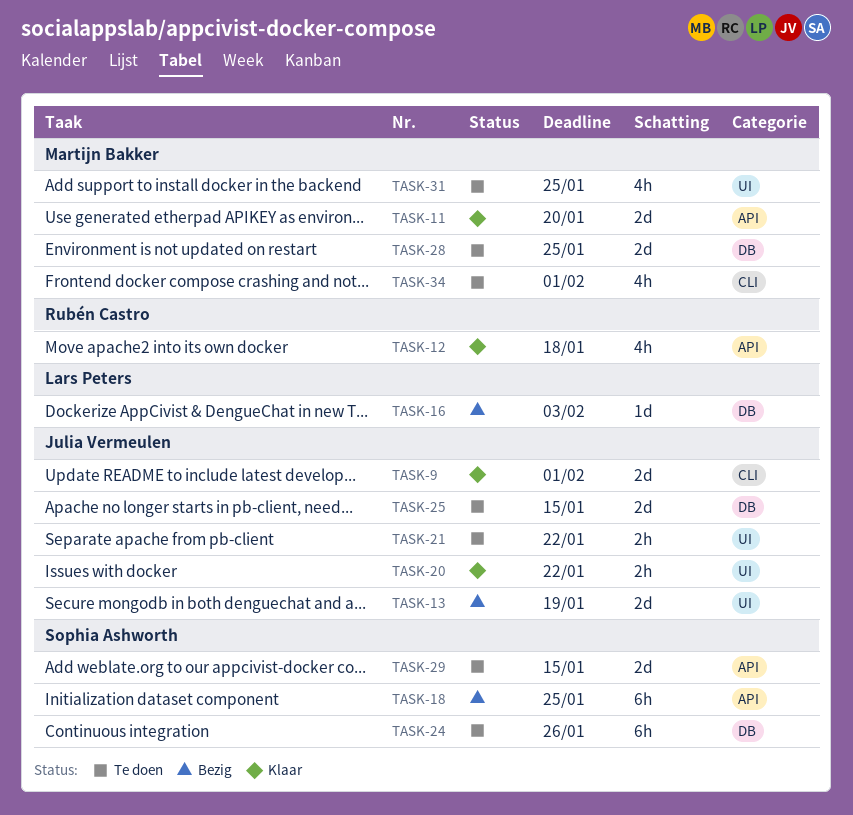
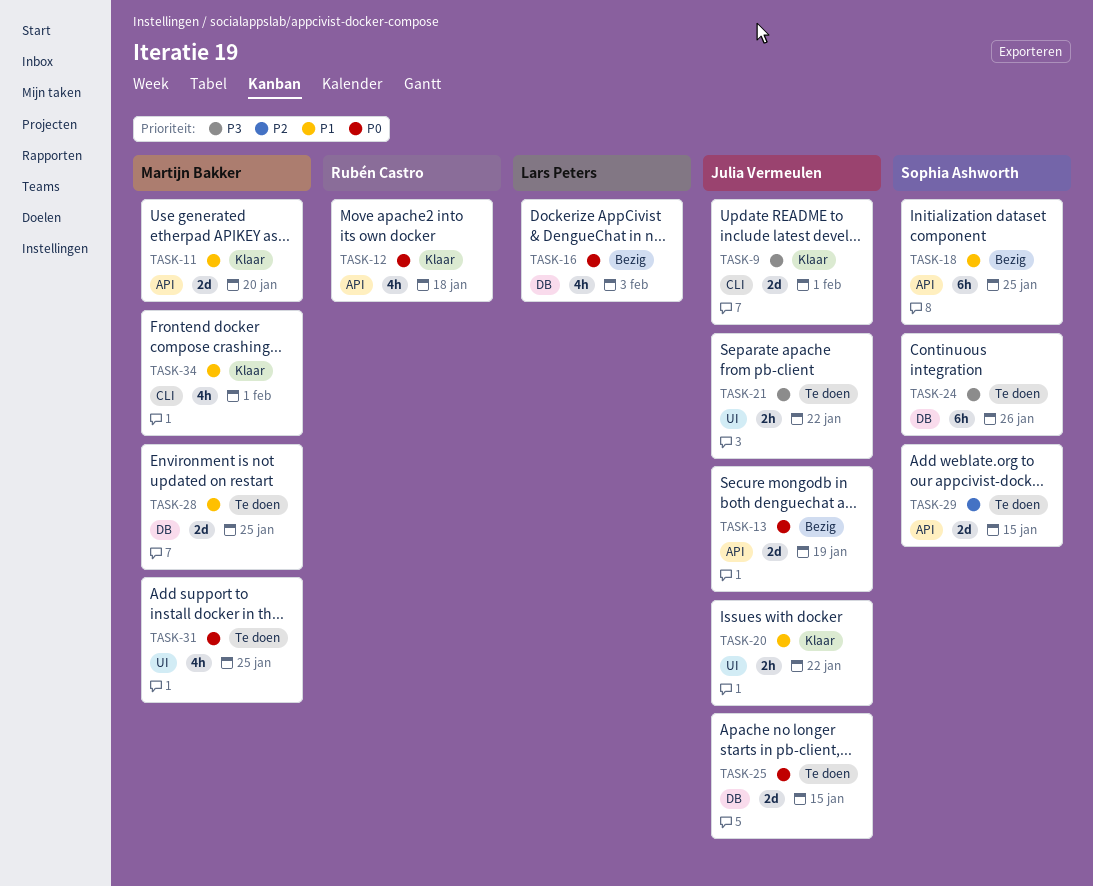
TASK-13, label: UI -> API
TASK-16, estimate: 1d -> 4h
TASK-34, status: Te doen -> Klaar

